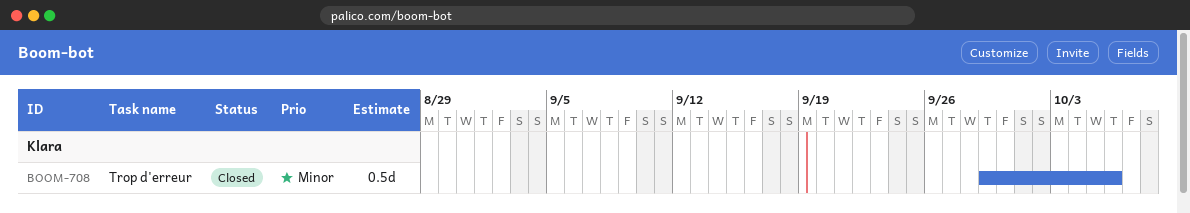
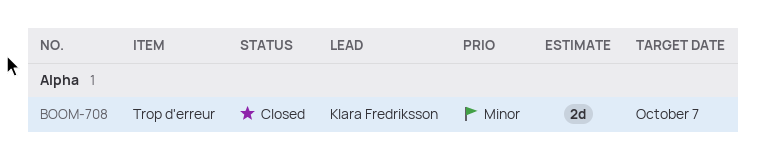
BOOM-708, estimate: 0.5d -> 2d
BOOM-708, due: Oct 6 -> Oct 7

